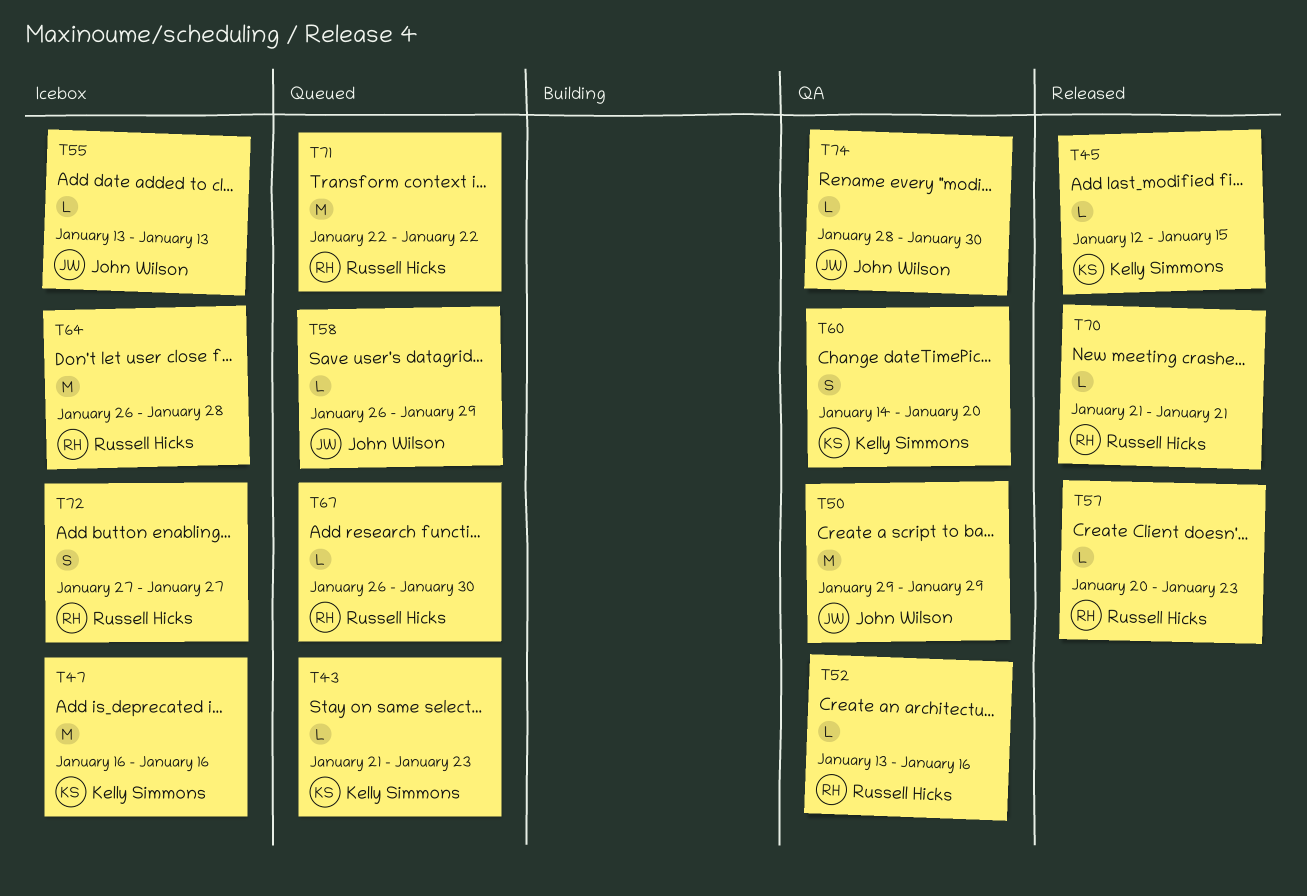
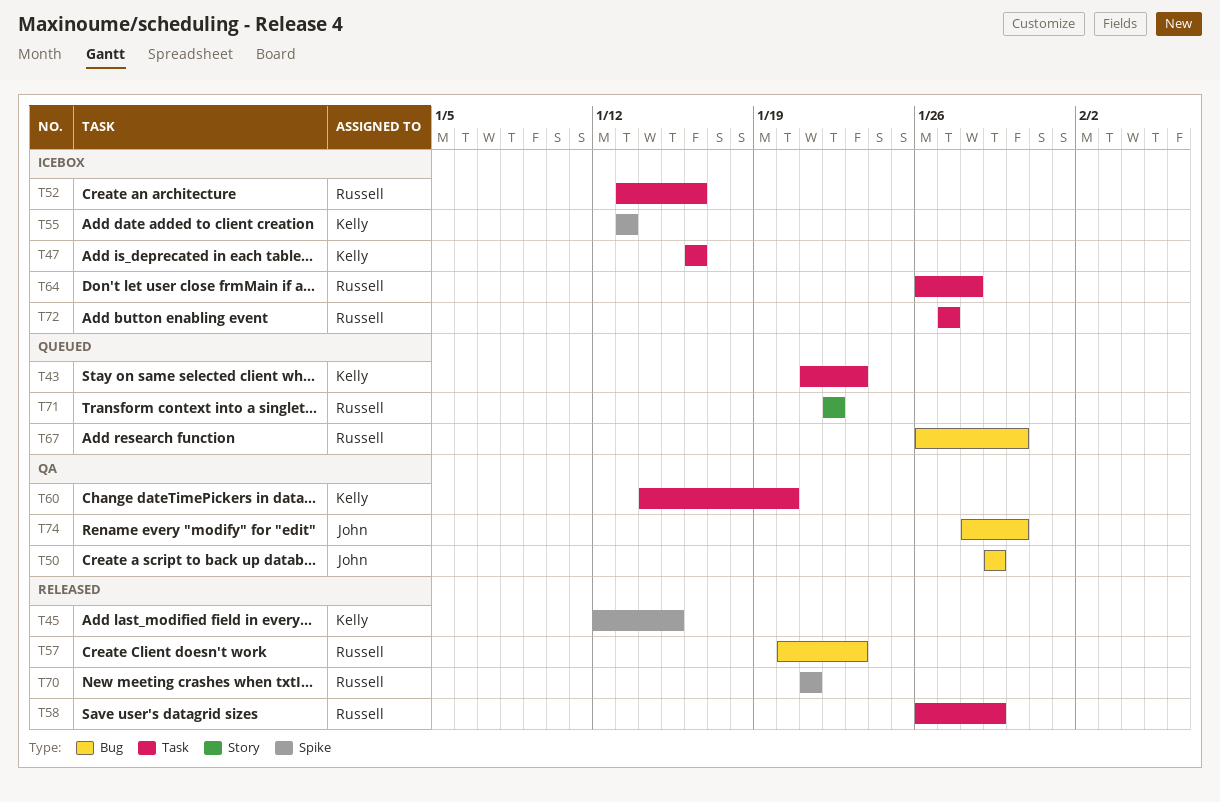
T52, status: QA -> Icebox
T55, owner: John Wilson -> Kelly Simmons
T58, status: Queued -> Released
T58, owner: John Wilson -> Russell Hicks

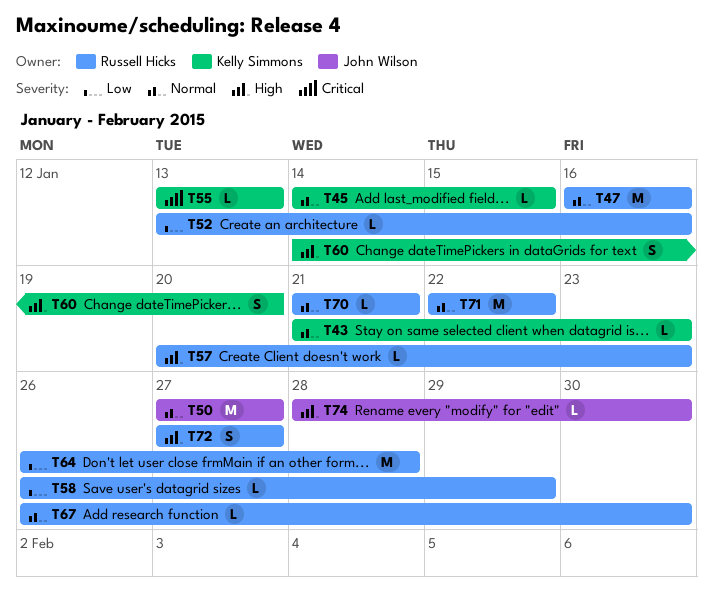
T45, start: Jan 12 -> Jan 14
T47, owner: Kelly Simmons -> Russell Hicks
T50, start: Jan 29 -> Jan 27
T50, due: Jan 29 -> Jan 27

